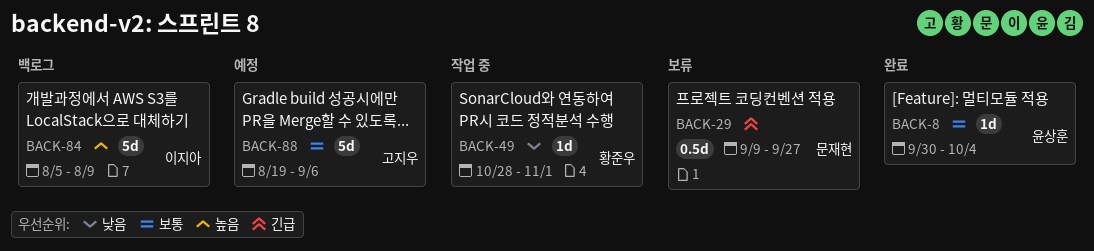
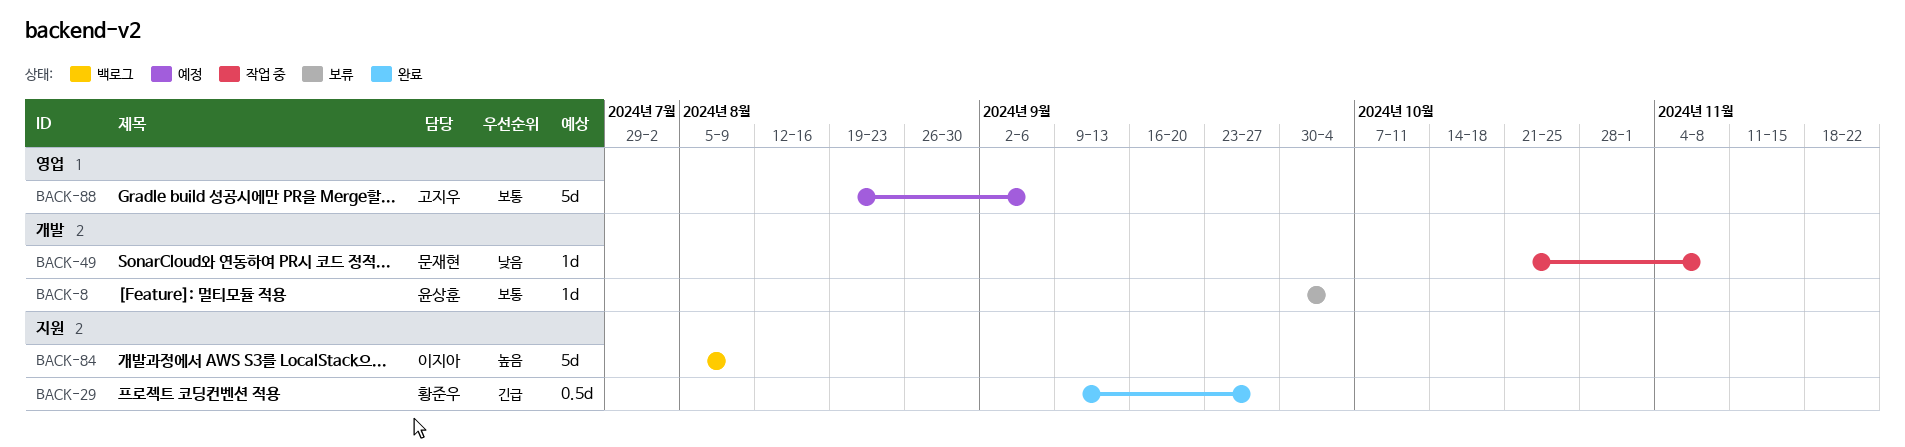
BACK-8, status: 완료 -> 보류
BACK-29, status: 보류 -> 완료
BACK-29, owner: 문재현 -> 황준우
BACK-49, owner: 황준우 -> 문재현
BACK-49, start: Oct 28 -> Oct 21
BACK-49, due: Nov 1 -> Nov 8

